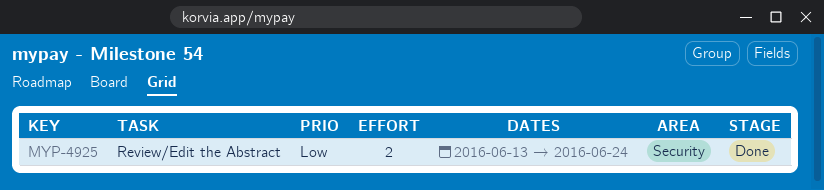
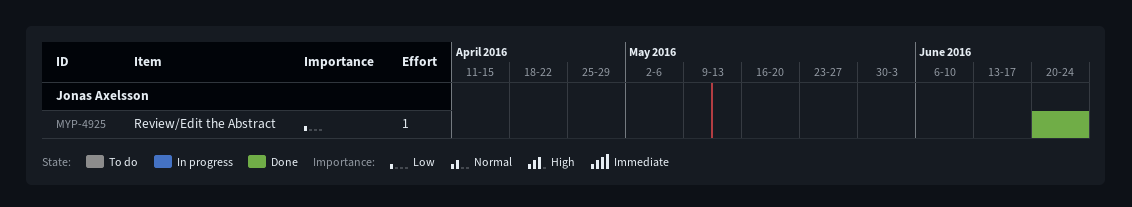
MYP-4925, estimate: 2 -> 1
MYP-4925, start: Jun 13 -> Jun 20

